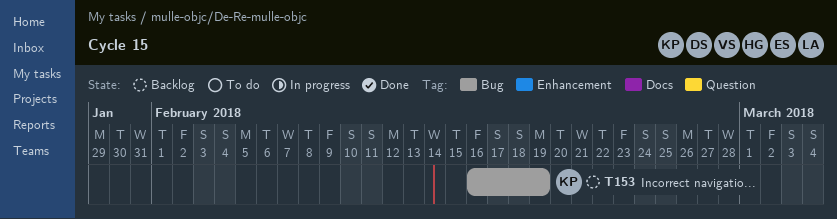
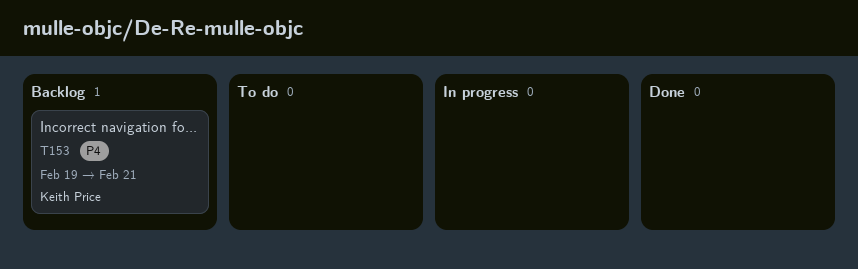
T153, start: Feb 16 -> Feb 19
T153, due: Feb 19 -> Feb 21

